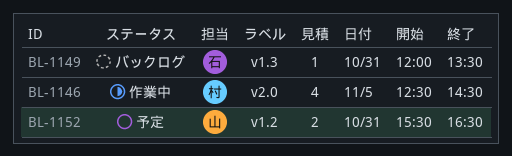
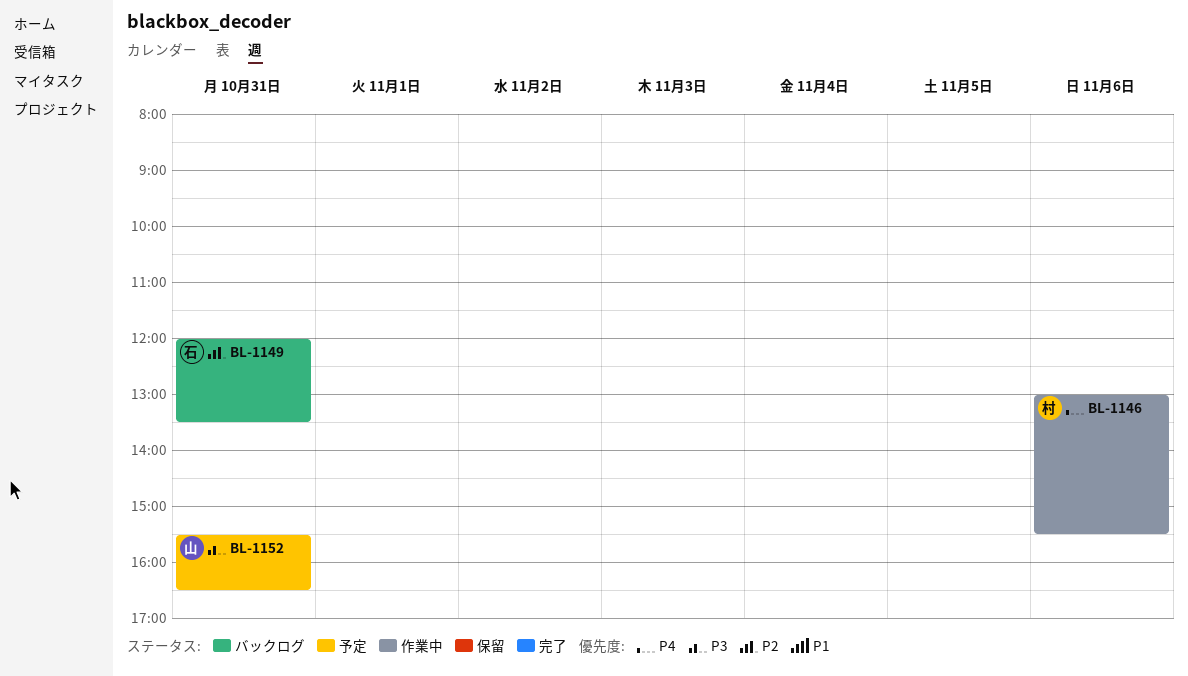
BL-1146, day: Nov 5 -> Nov 6
BL-1146, begins: 12:30 -> 13:00
BL-1146, ends: 14:30 -> 15:30

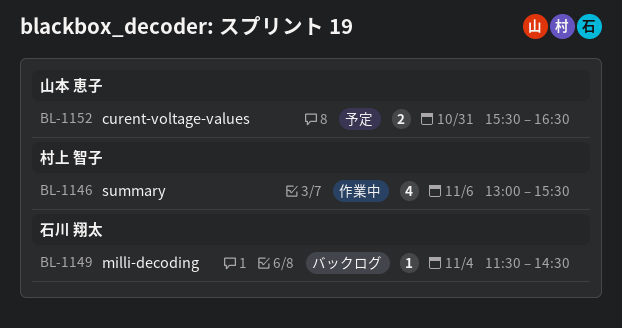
BL-1149, day: Oct 31 -> Nov 4
BL-1149, begins: 12:00 -> 11:30
BL-1149, ends: 13:30 -> 14:30

